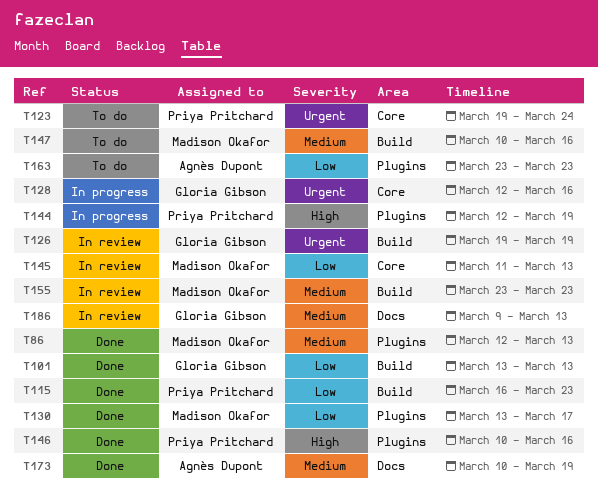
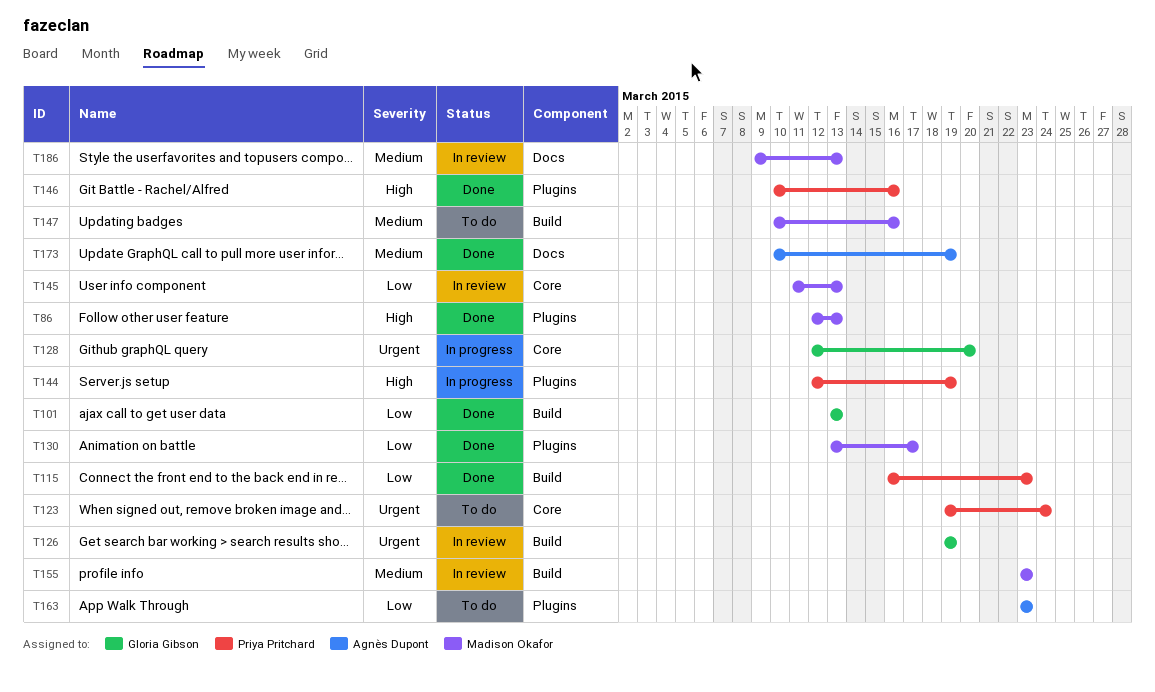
T86, priority: Medium -> High
T128, due: Mar 16 -> Mar 20
T186, owner: Gloria Gibson -> Madison Okafor

